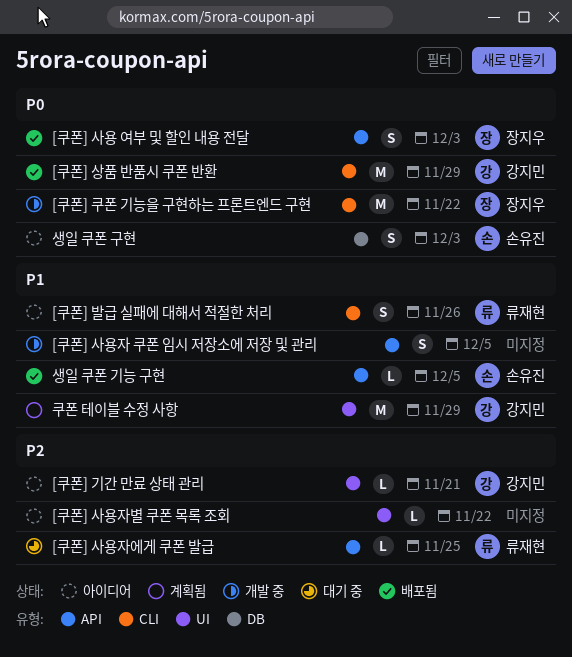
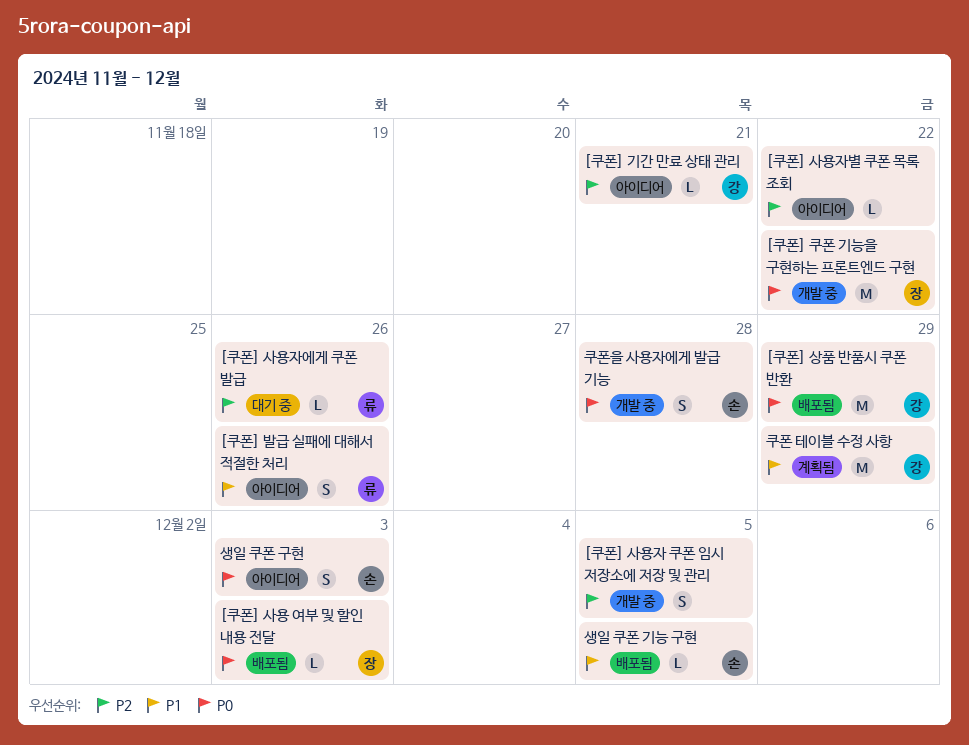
[쿠폰] 사용 여부 및 할인 내용 전달, estimate: S -> L
[쿠폰] 사용자 쿠폰 임시 저장소에 저장 및 관리, priority: P1 -> P2
[쿠폰] 사용자에게 쿠폰 발급, due: Nov 25 -> Nov 26
쿠폰을 사용자에게 발급 기능: none -> present

